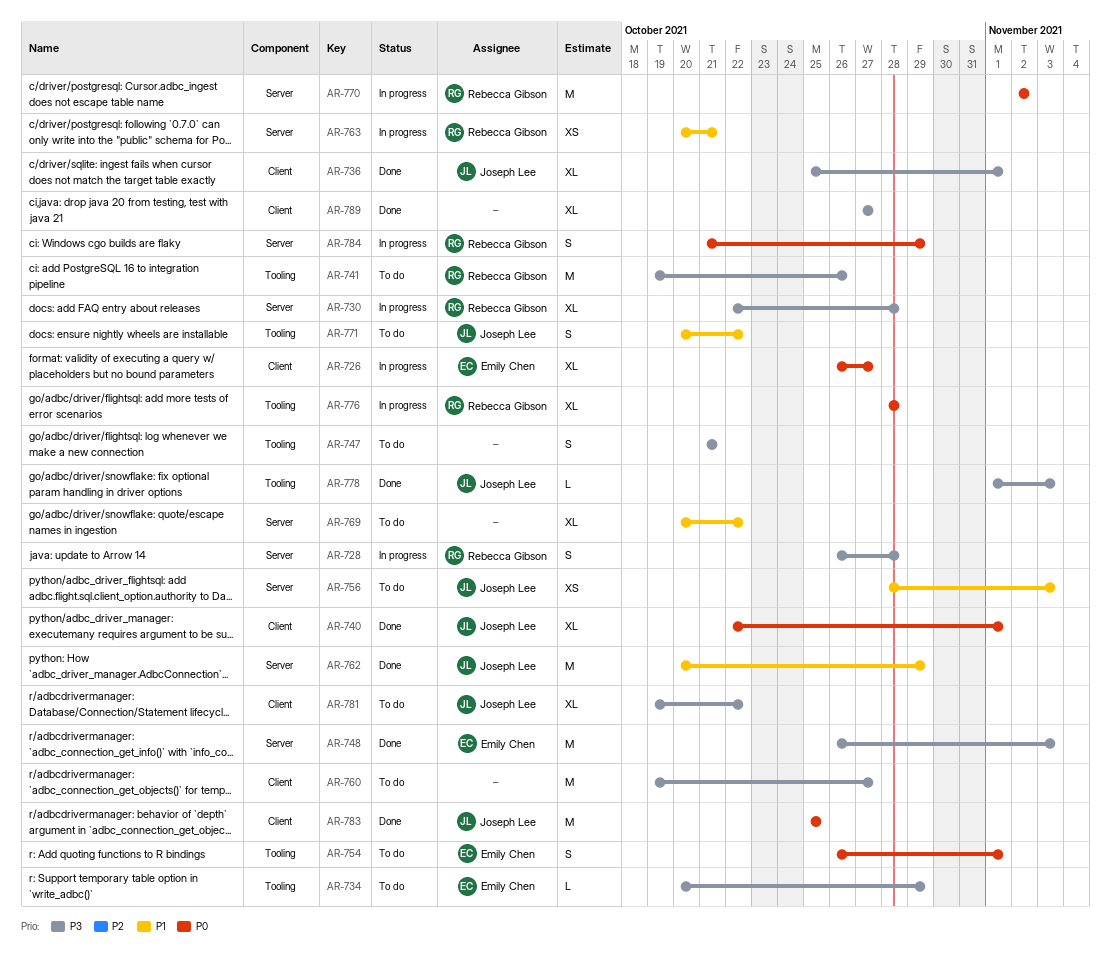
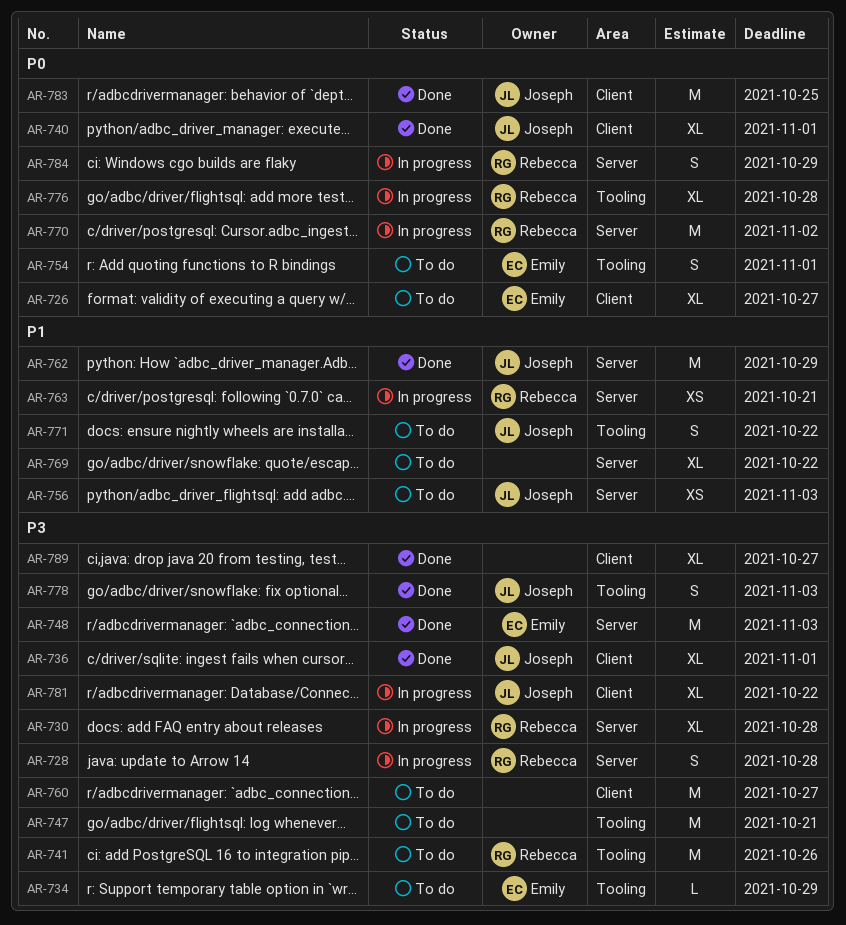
AR-726, status: In progress -> To do
AR-747, estimate: S -> M
AR-778, estimate: L -> S
AR-781, status: To do -> In progress

